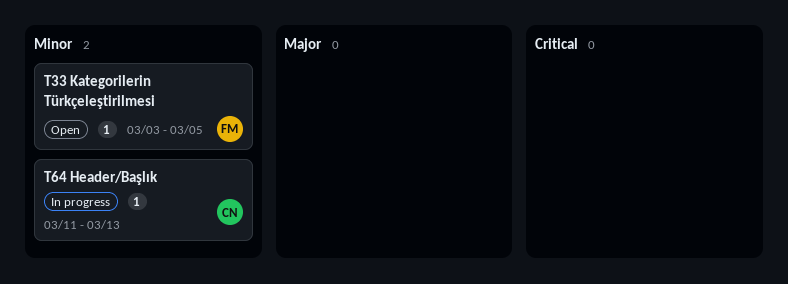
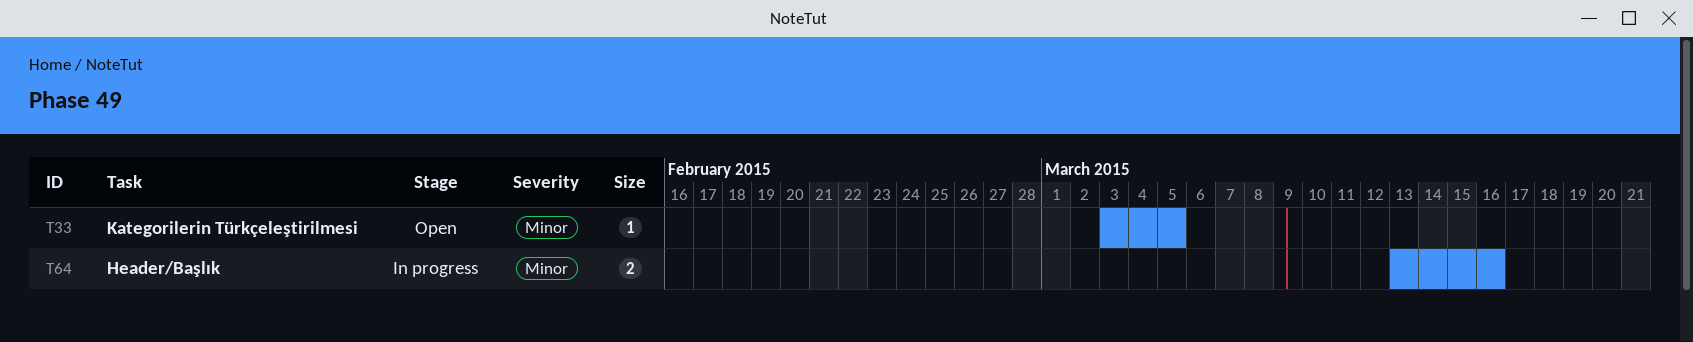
T64, estimate: 1 -> 2
T64, start: Mar 11 -> Mar 13
T64, due: Mar 13 -> Mar 16

